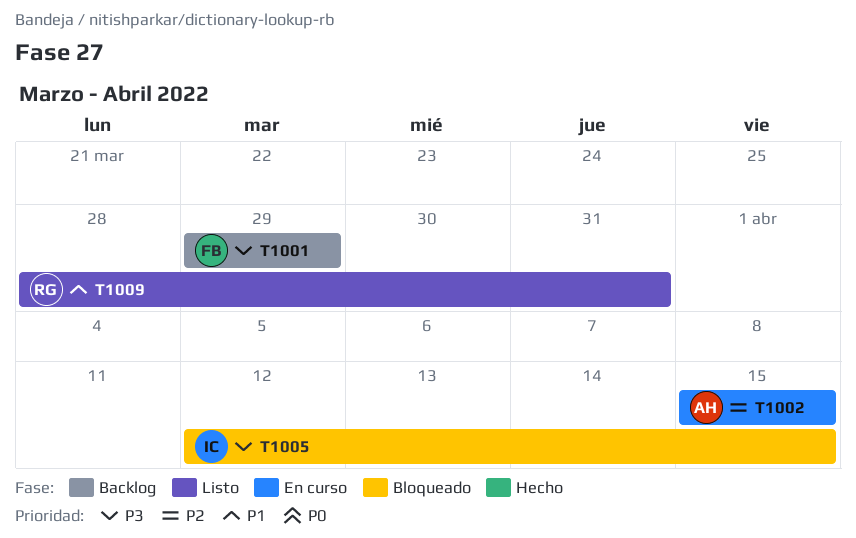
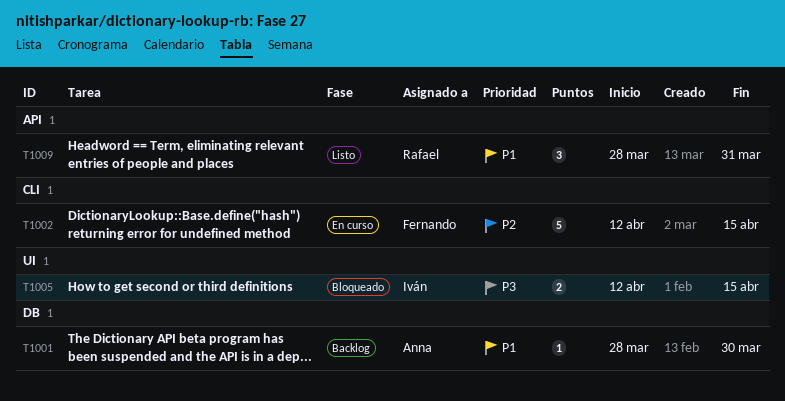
T1001, owner: Fernando -> Anna
T1001, priority: P3 -> P1
T1001, start: Mar 29 -> Mar 28
T1001, due: Mar 29 -> Mar 30
T1002, owner: Anna -> Fernando
T1002, start: Apr 15 -> Apr 12

